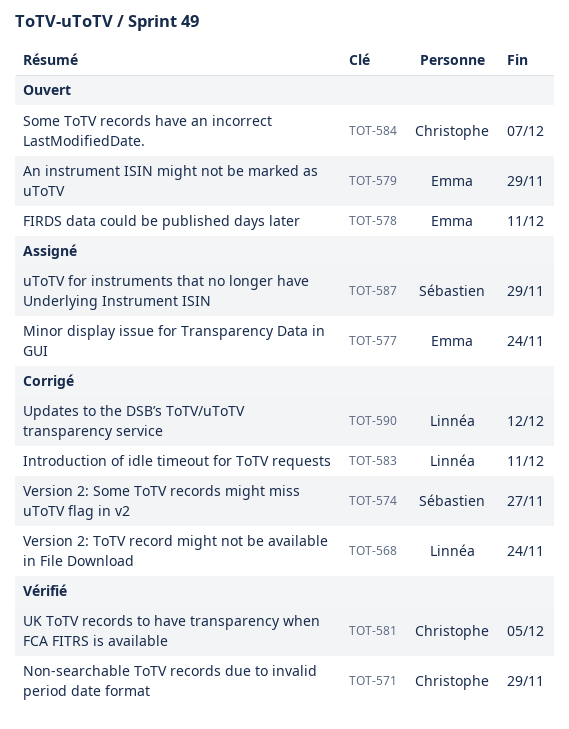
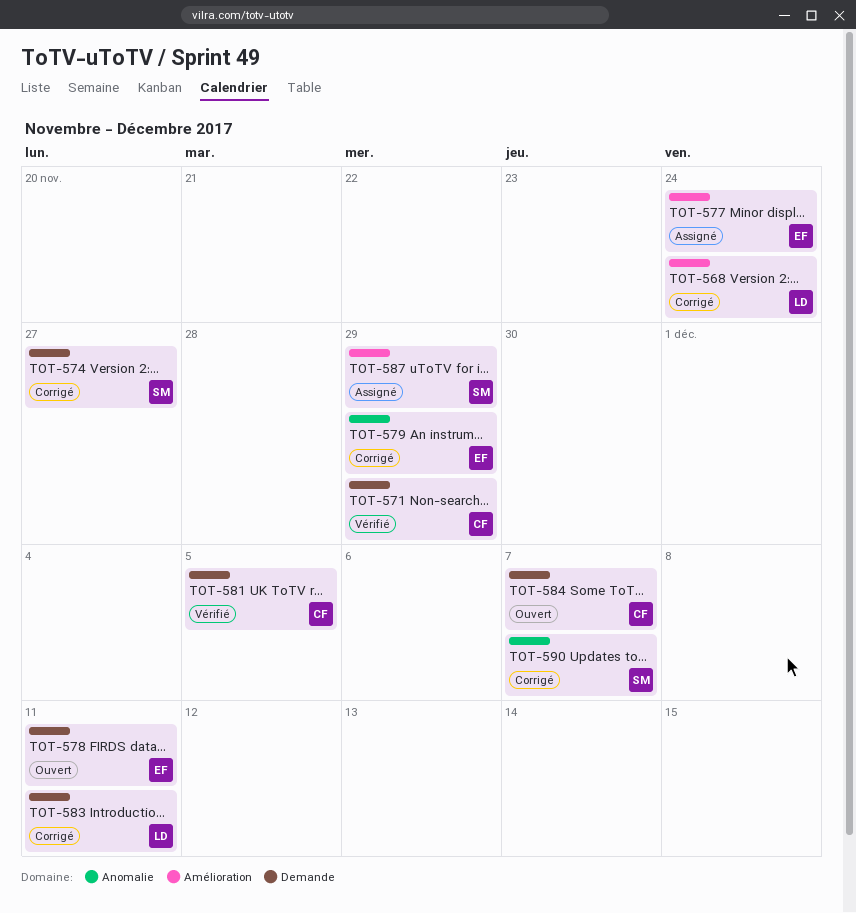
TOT-579, status: Ouvert -> Corrigé
TOT-590, owner: Linnéa -> Sébastien
TOT-590, due: Dec 12 -> Dec 7

